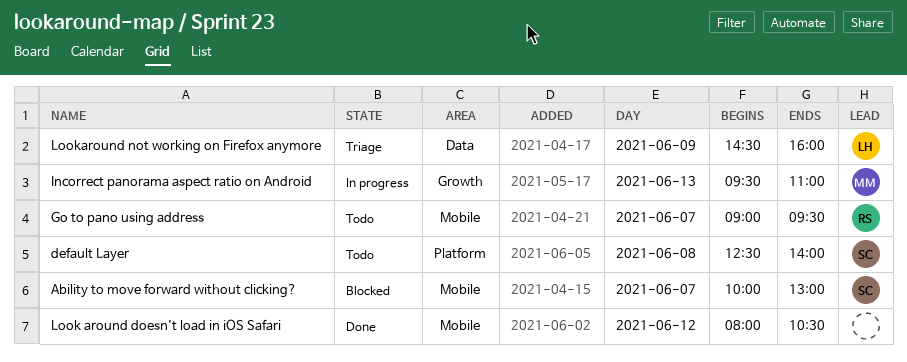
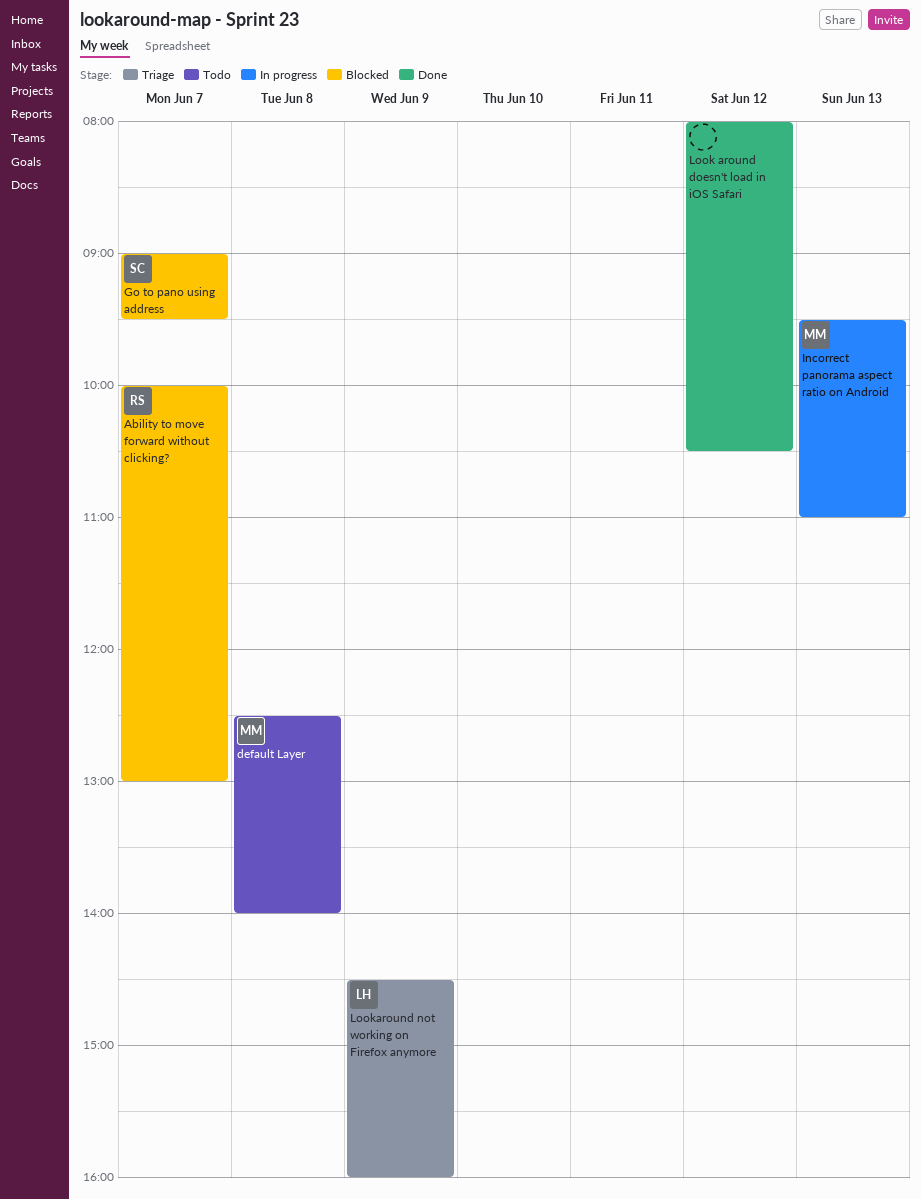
Ability to move forward without clicking?, owner: SC -> RS
default Layer, owner: SC -> MM
Go to pano using address, status: Todo -> Blocked
Go to pano using address, owner: RS -> SC

